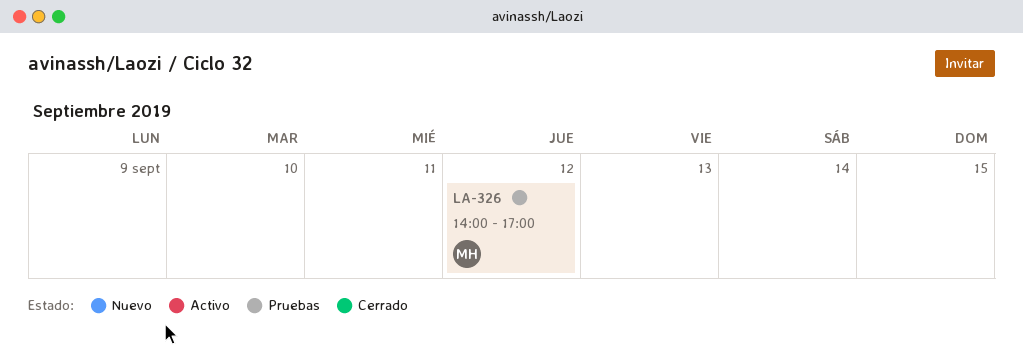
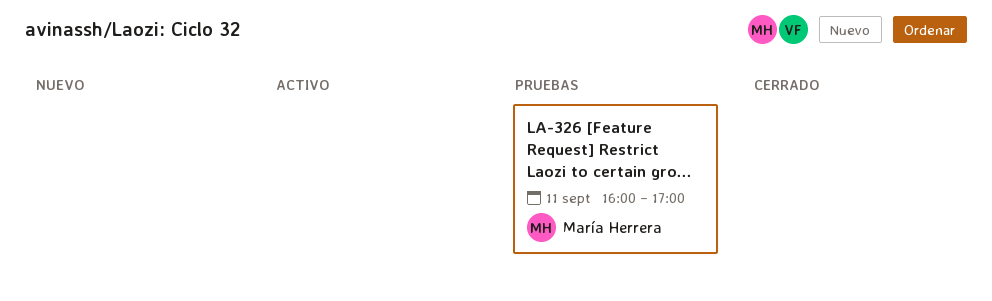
LA-326, day: Sep 12 -> Sep 11
LA-326, begins: 14:00 -> 16:00

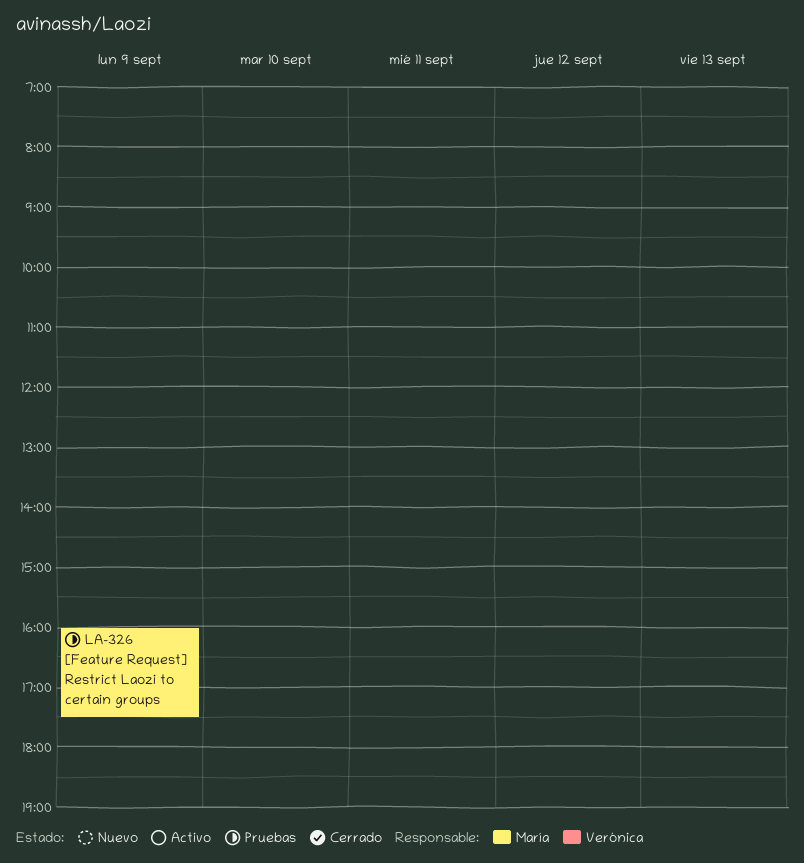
LA-326, day: Sep 11 -> Sep 9
LA-326, ends: 17:00 -> 17:30

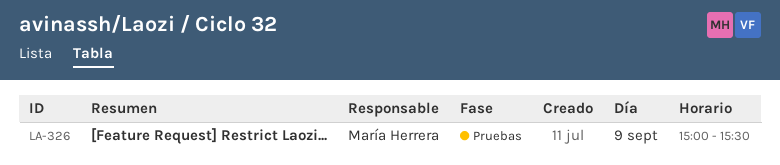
LA-326, begins: 16:00 -> 15:00
LA-326, ends: 17:30 -> 15:30

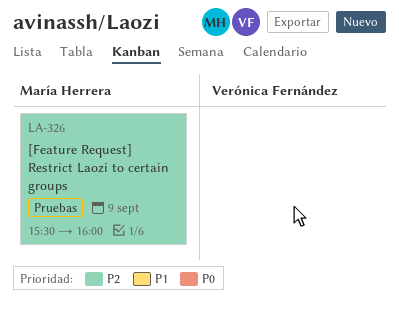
LA-326, begins: 15:00 -> 15:30
LA-326, ends: 15:30 -> 16:00

